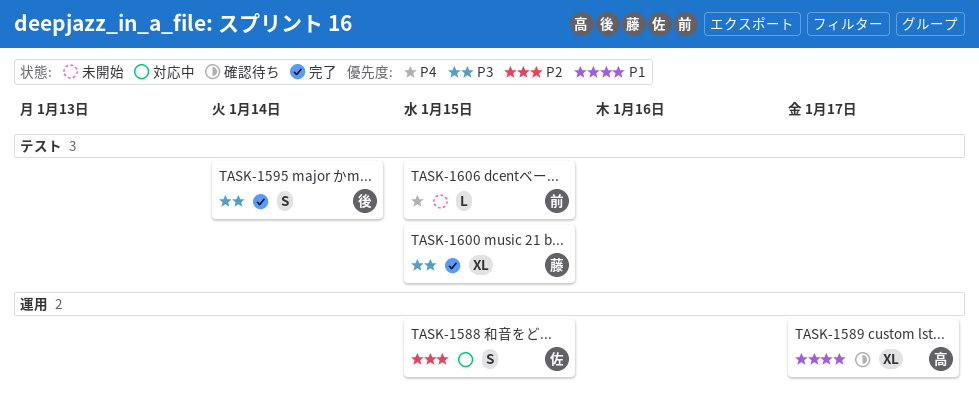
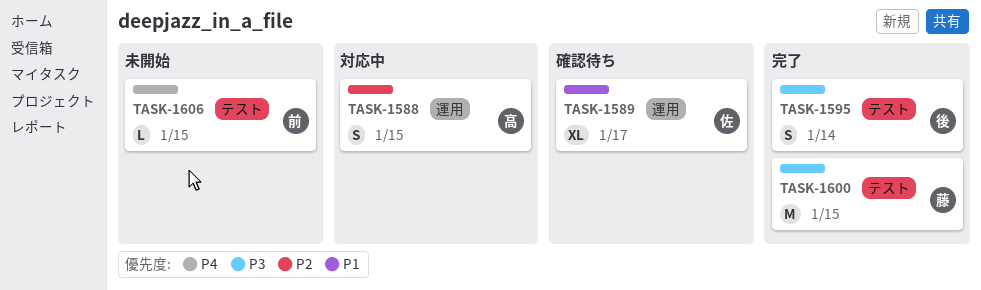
TASK-1588, owner: 佐 -> 高
TASK-1589, owner: 高 -> 佐
TASK-1600, estimate: XL -> M

